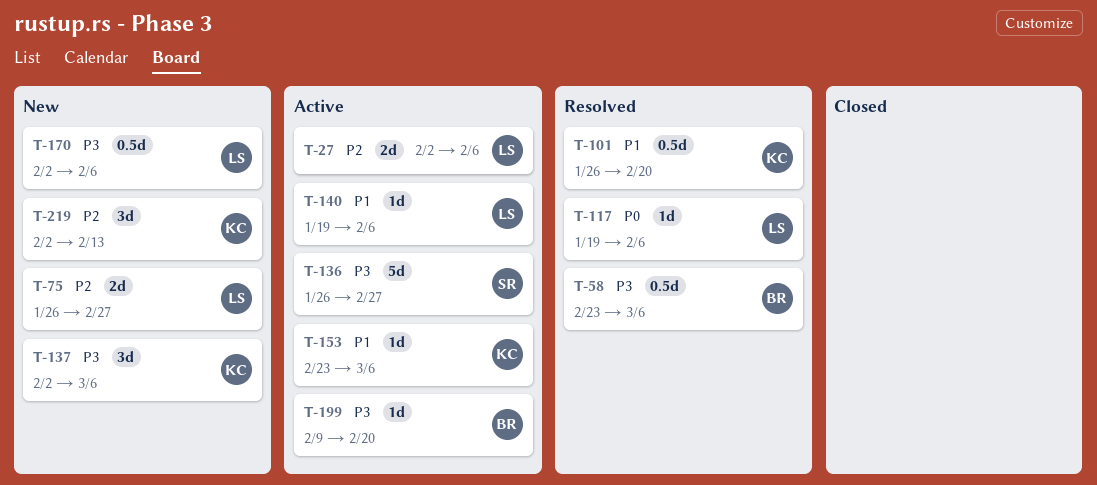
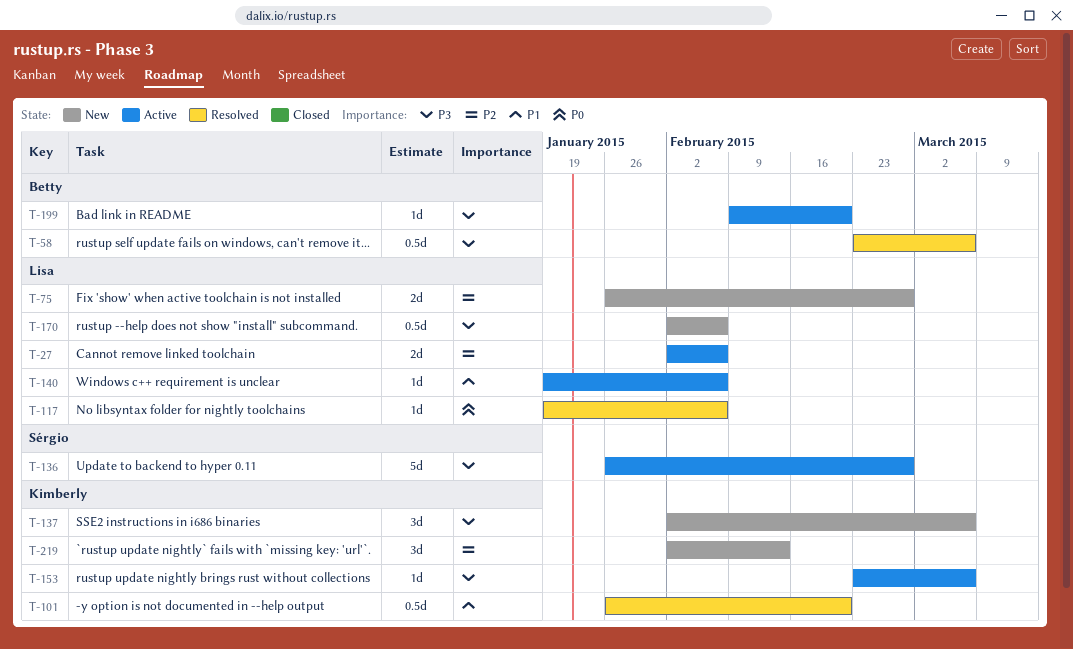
T-153, priority: P1 -> P3

